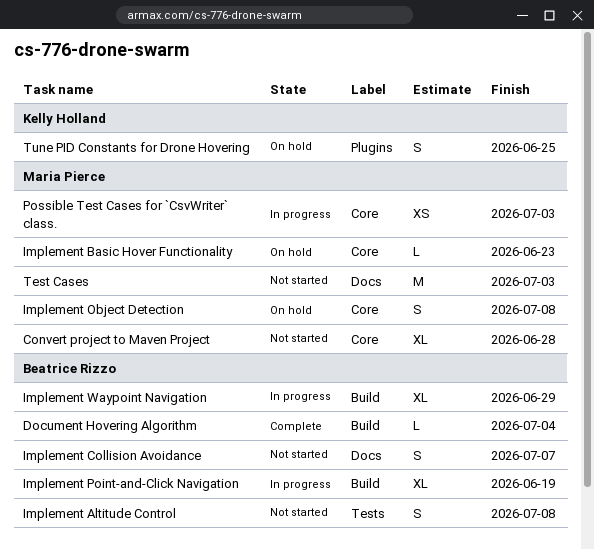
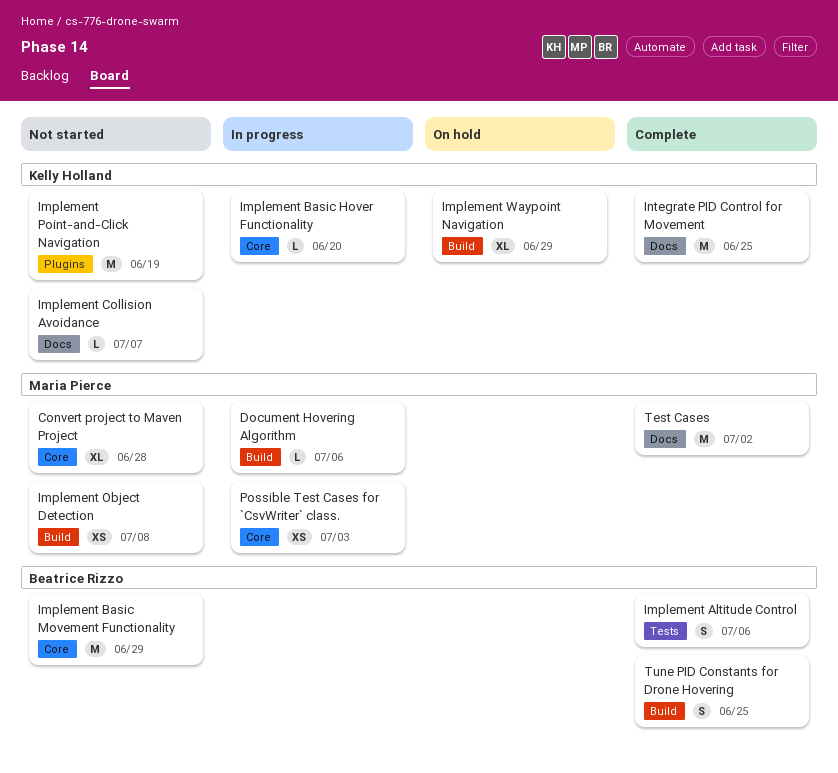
Document Hovering Algorithm, status: Complete -> In progress
Document Hovering Algorithm, owner: Beatrice Rizzo -> Maria Pierce
Document Hovering Algorithm, due: Jul 4 -> Jul 6
Implement Altitude Control, status: Not started -> Complete
Implement Altitude Control, due: Jul 8 -> Jul 6
Implement Basic Hover Functionality, status: On hold -> In progress
Implement Basic Hover Functionality, owner: Maria Pierce -> Kelly Holland
Implement Basic Hover Functionality, due: Jun 23 -> Jun 20
Implement Basic Movement Functionality: none -> present
Implement Collision Avoidance, owner: Beatrice Rizzo -> Kelly Holland
Implement Collision Avoidance, estimate: S -> L
Implement Object Detection, status: On hold -> Not started
Implement Object Detection, label: Core -> Build
Implement Object Detection, estimate: S -> XS
Implement Point-and-Click Navigation, status: In progress -> Not started
Implement Point-and-Click Navigation, owner: Beatrice Rizzo -> Kelly Holland
Implement Point-and-Click Navigation, label: Build -> Plugins
Implement Point-and-Click Navigation, estimate: XL -> M
Implement Waypoint Navigation, status: In progress -> On hold
Implement Waypoint Navigation, owner: Beatrice Rizzo -> Kelly Holland
Integrate PID Control for Movement: none -> present
Test Cases, status: Not started -> Complete
Test Cases, due: Jul 3 -> Jul 2
Tune PID Constants for Drone Hovering, status: On hold -> Complete
Tune PID Constants for Drone Hovering, owner: Kelly Holland -> Beatrice Rizzo
Tune PID Constants for Drone Hovering, label: Plugins -> Build

